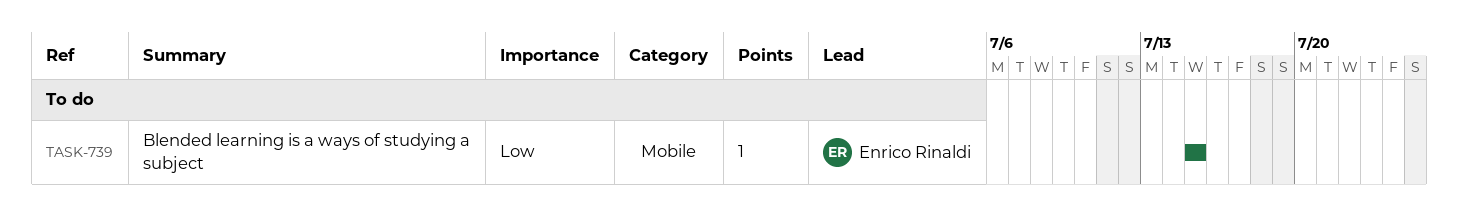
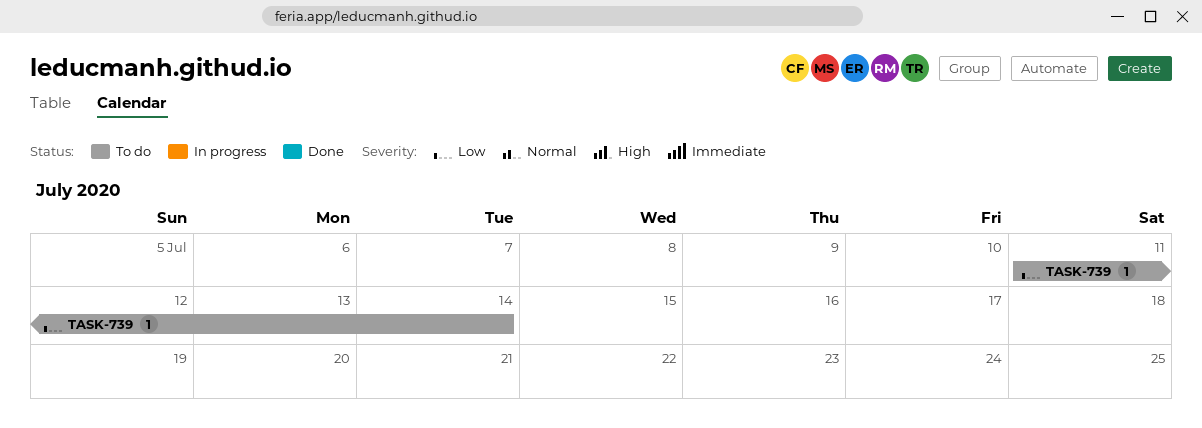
TASK-739, start: Jul 15 -> Jul 11
TASK-739, due: Jul 15 -> Jul 14

